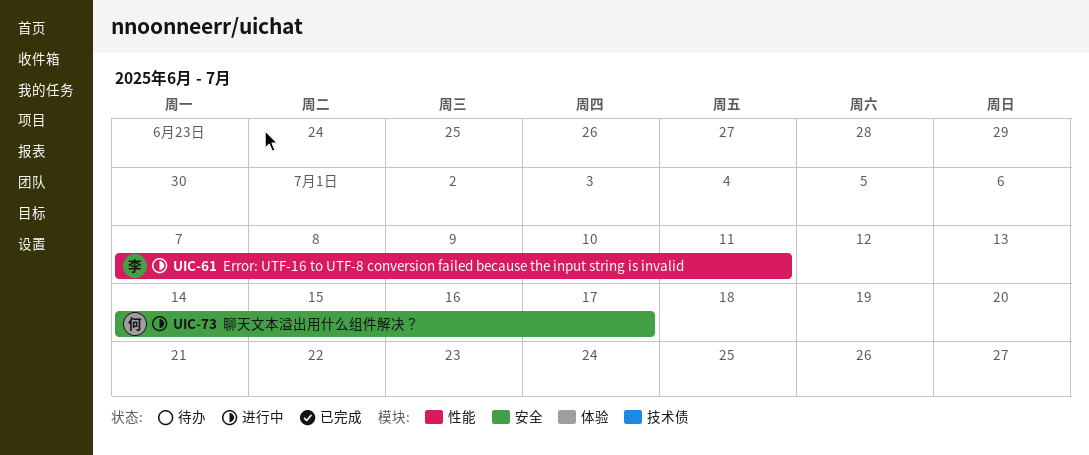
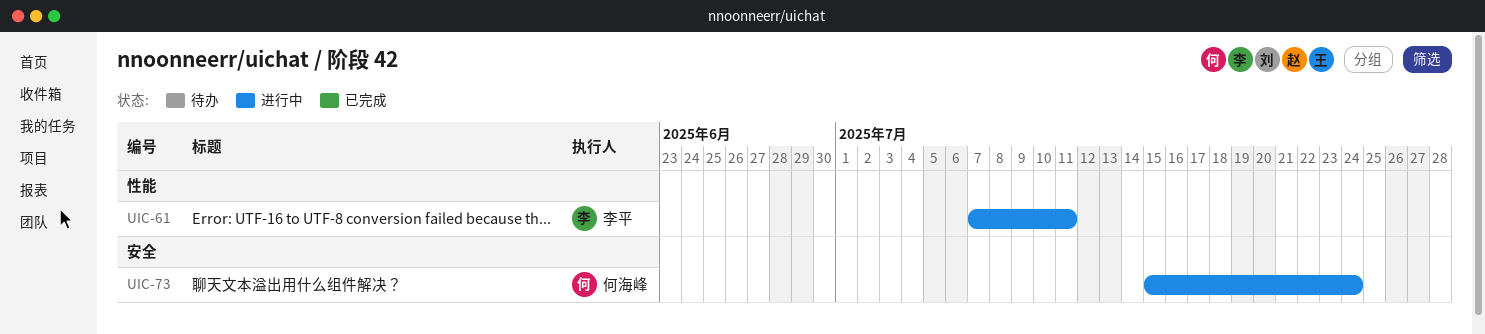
UIC-73, start: Jul 14 -> Jul 15
UIC-73, due: Jul 17 -> Jul 24

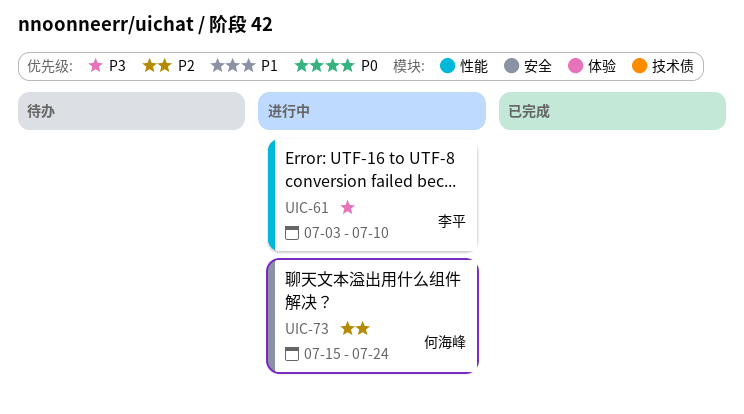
UIC-61, start: Jul 7 -> Jul 3
UIC-61, due: Jul 11 -> Jul 10

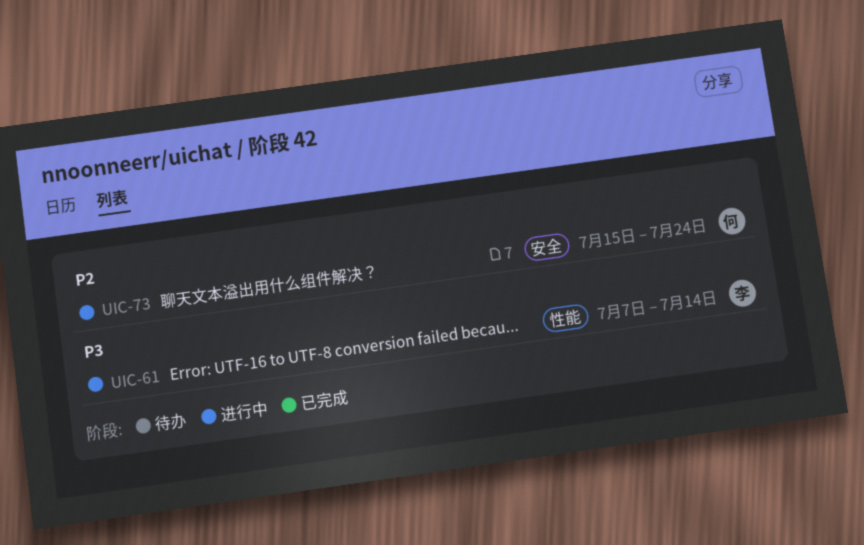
UIC-61, start: Jul 3 -> Jul 7
UIC-61, due: Jul 10 -> Jul 14

